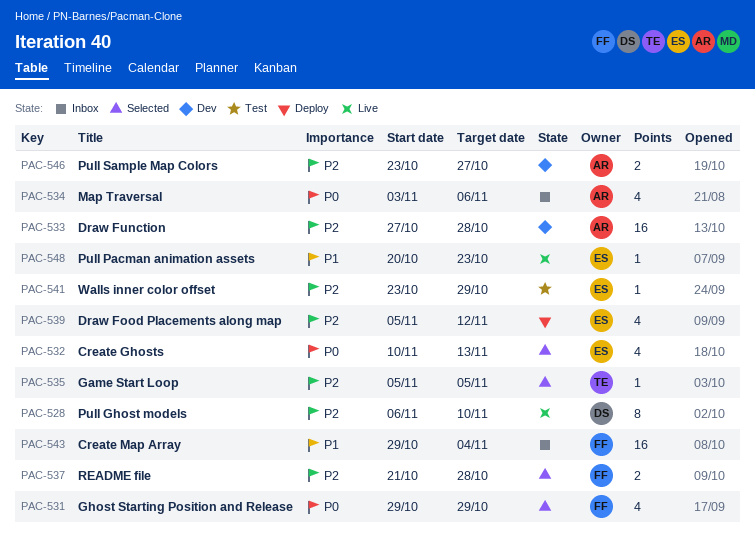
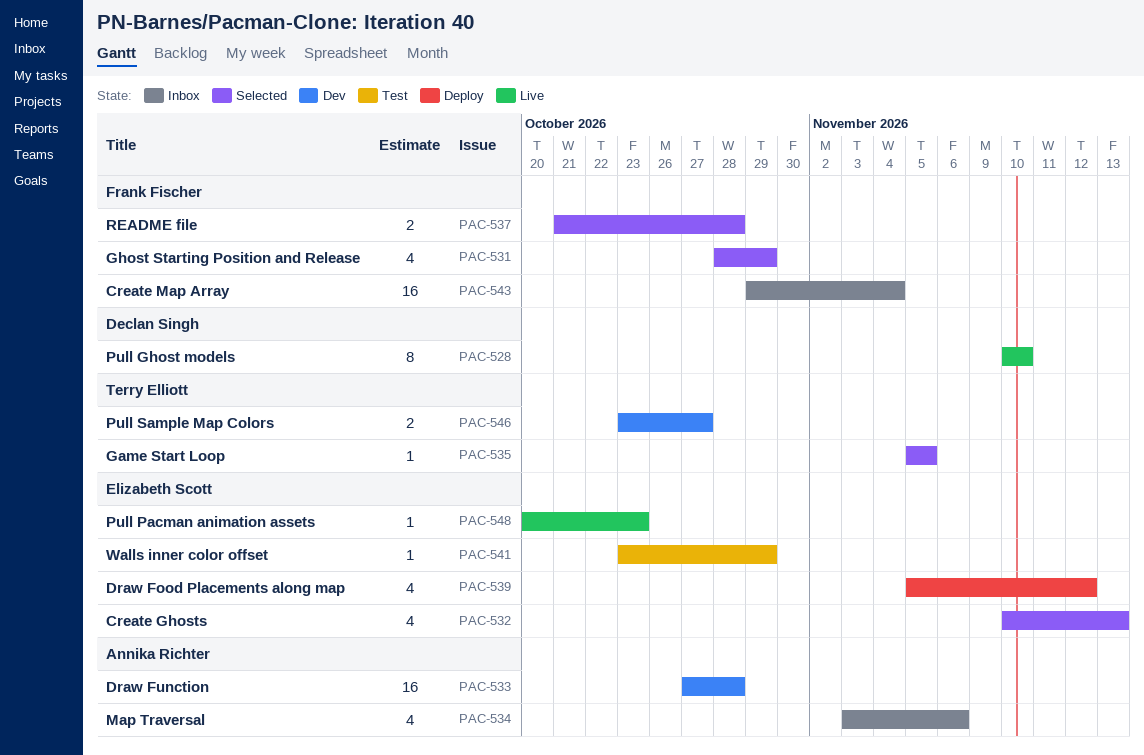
PAC-528, start: Nov 6 -> Nov 10
PAC-531, start: Oct 29 -> Oct 28
PAC-546, owner: Annika Richter -> Terry Elliott

